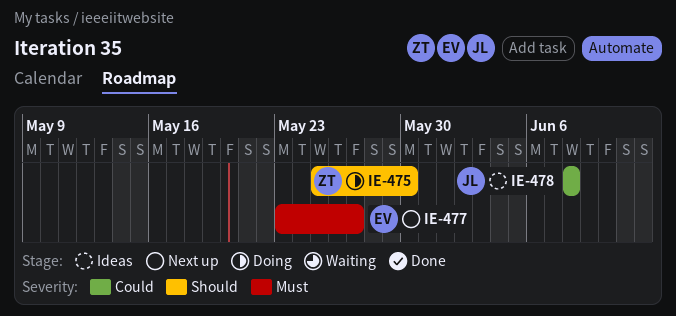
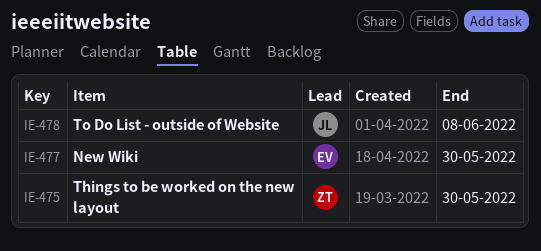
IE-477, due: May 27 -> May 30

